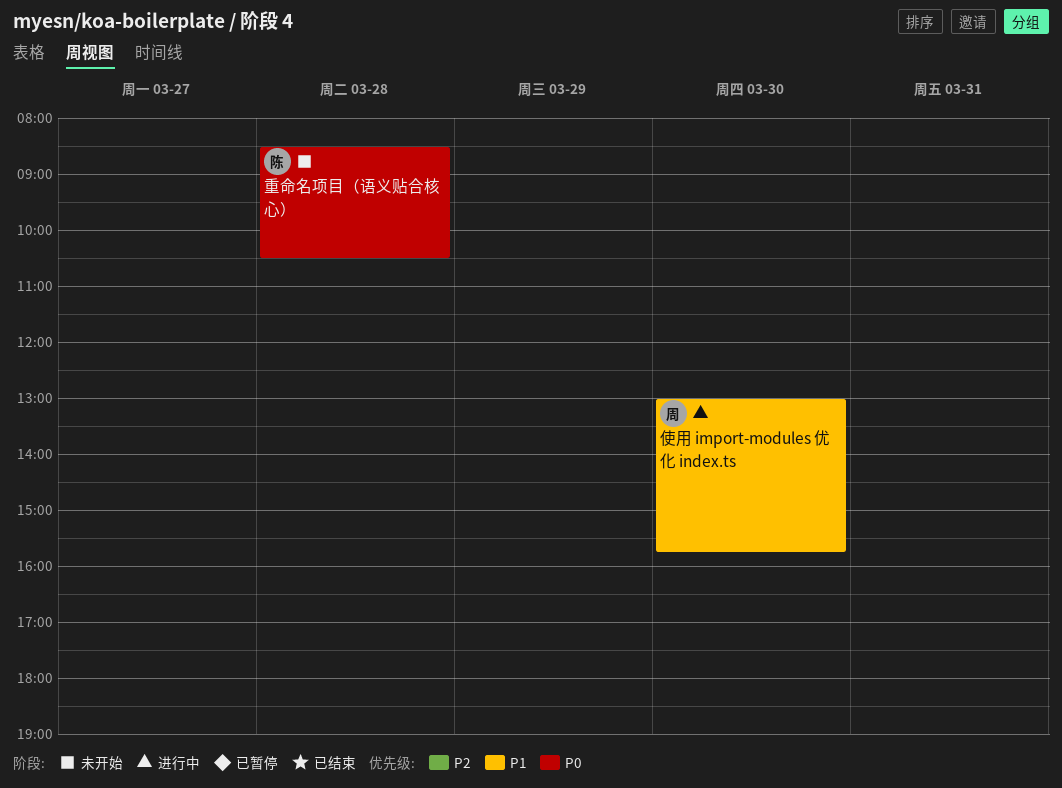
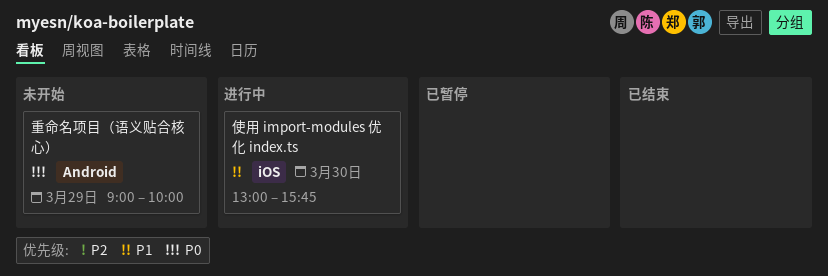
重命名项目（语义贴合核心）, day: Mar 28 -> Mar 29
重命名项目（语义贴合核心）, begins: 08:30 -> 09:00
重命名项目（语义贴合核心）, ends: 10:30 -> 10:00

